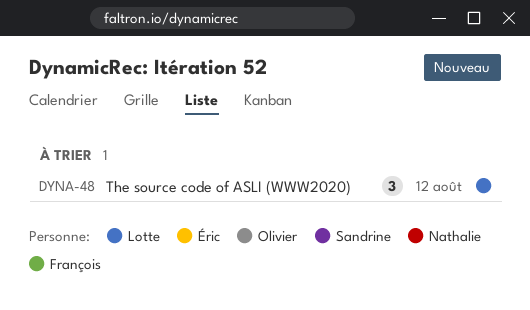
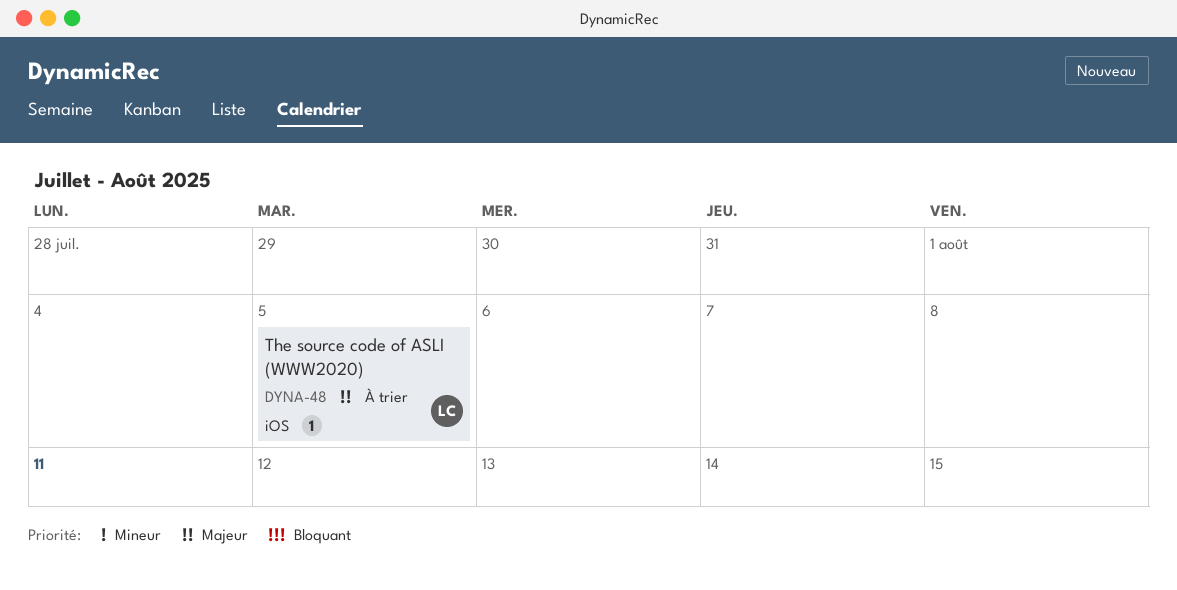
DYNA-48, estimate: 3 -> 1
DYNA-48, due: Aug 12 -> Aug 5

